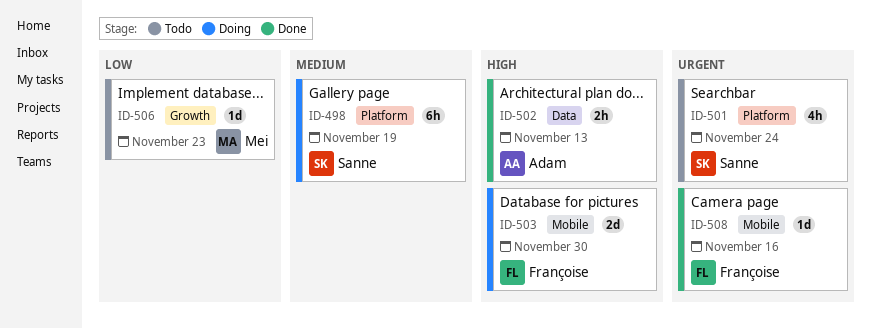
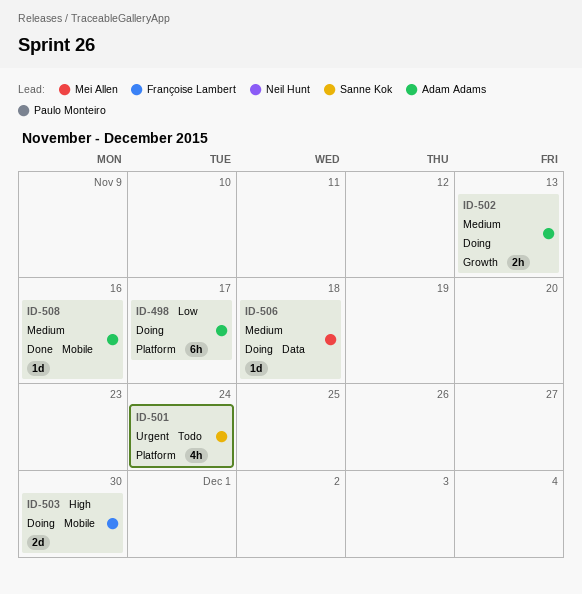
ID-498, owner: Sanne Kok -> Adam Adams
ID-498, priority: Medium -> Low
ID-498, due: Nov 19 -> Nov 17
ID-502, status: Done -> Doing
ID-502, priority: High -> Medium
ID-502, label: Data -> Growth
ID-506, status: Todo -> Doing
ID-506, priority: Low -> Medium
ID-506, label: Growth -> Data
ID-506, due: Nov 23 -> Nov 18
ID-508, owner: Françoise Lambert -> Adam Adams
ID-508, priority: Urgent -> Medium

